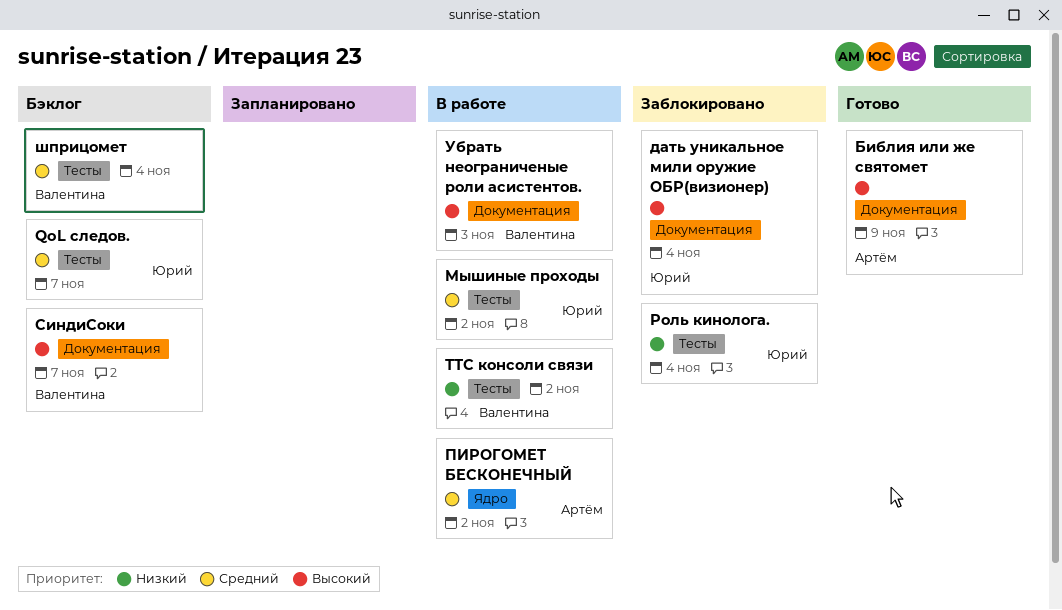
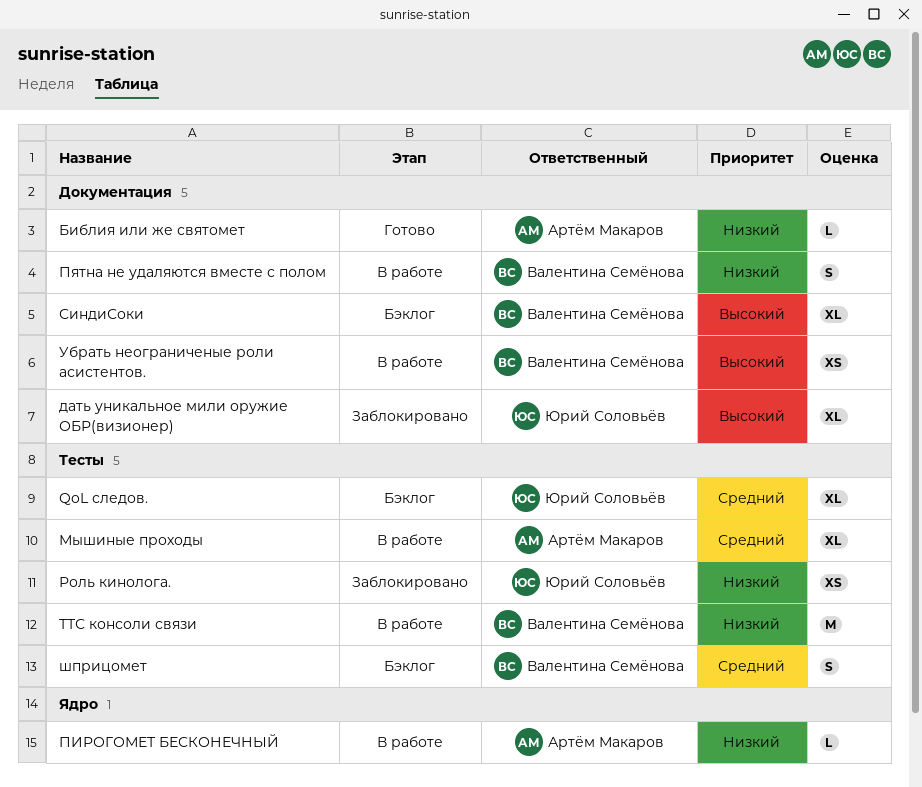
Библия или же святомет, priority: Высокий -> Низкий
Мышиные проходы, owner: Юрий Соловьёв -> Артём Макаров
ПИРОГОМЕТ БЕСКОНЕЧНЫЙ, priority: Средний -> Низкий
Пятна не удаляются вместе с полом: none -> present

